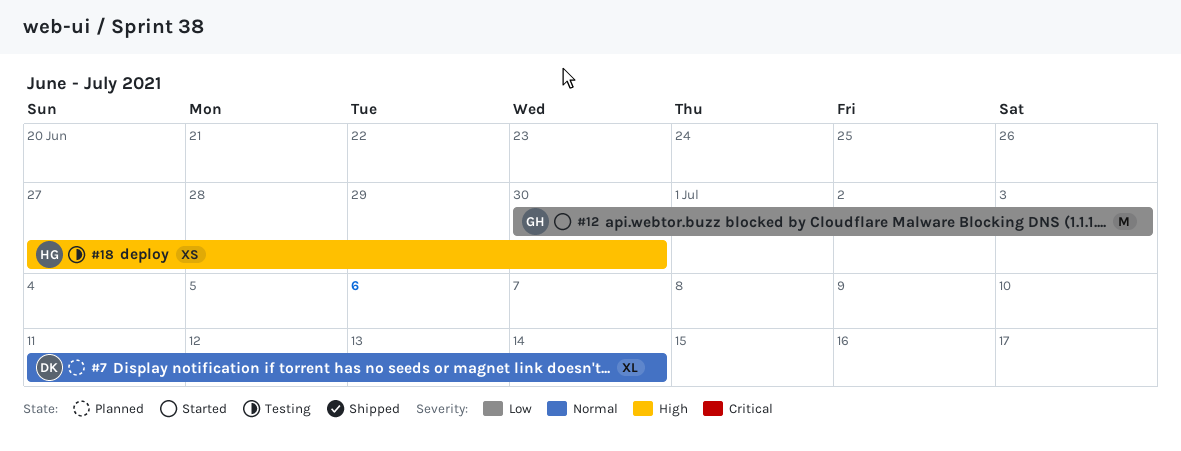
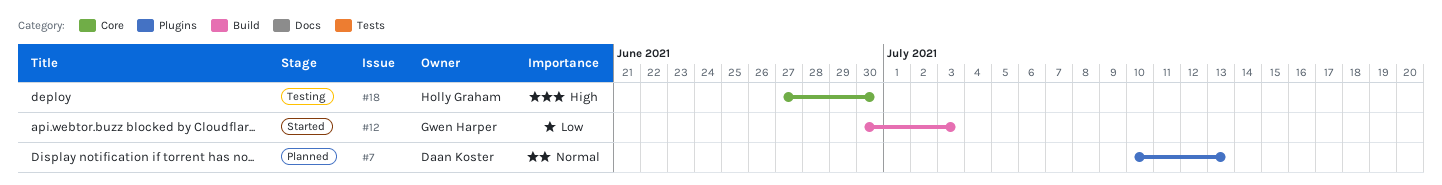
#7, start: Jul 11 -> Jul 10
#7, due: Jul 14 -> Jul 13

